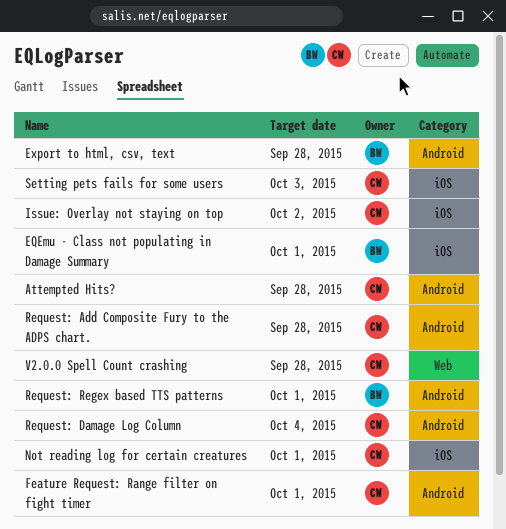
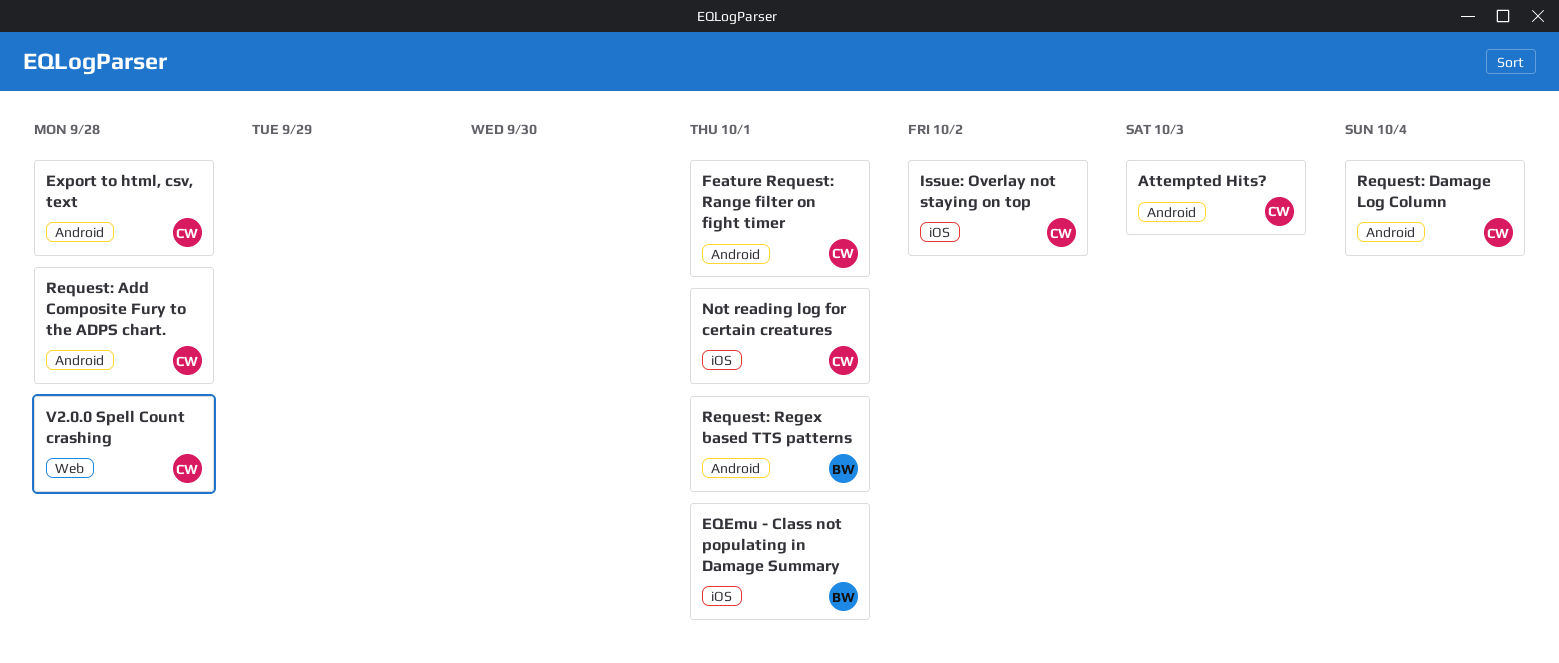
Attempted Hits?, due: Sep 28 -> Oct 3
Export to html, csv, text, owner: BW -> CW
Setting pets fails for some users: present -> none

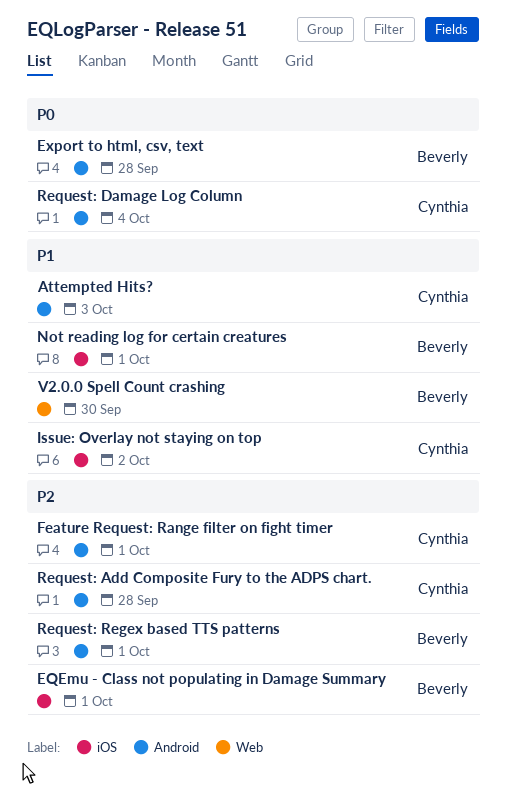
Export to html, csv, text, owner: Cynthia -> Beverly
Not reading log for certain creatures, owner: Cynthia -> Beverly
V2.0.0 Spell Count crashing, owner: Cynthia -> Beverly
V2.0.0 Spell Count crashing, due: Sep 28 -> Sep 30

